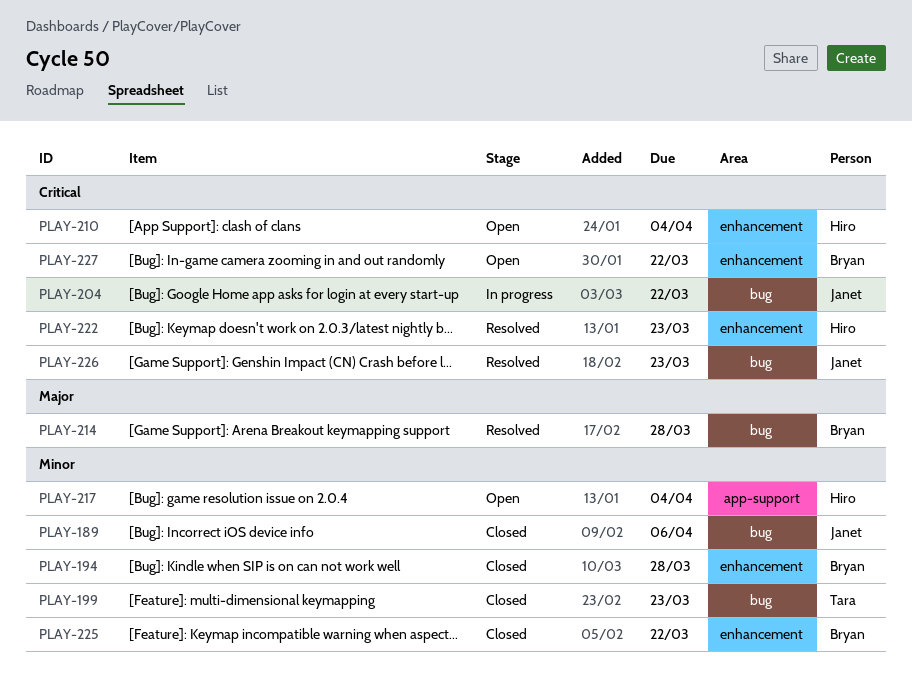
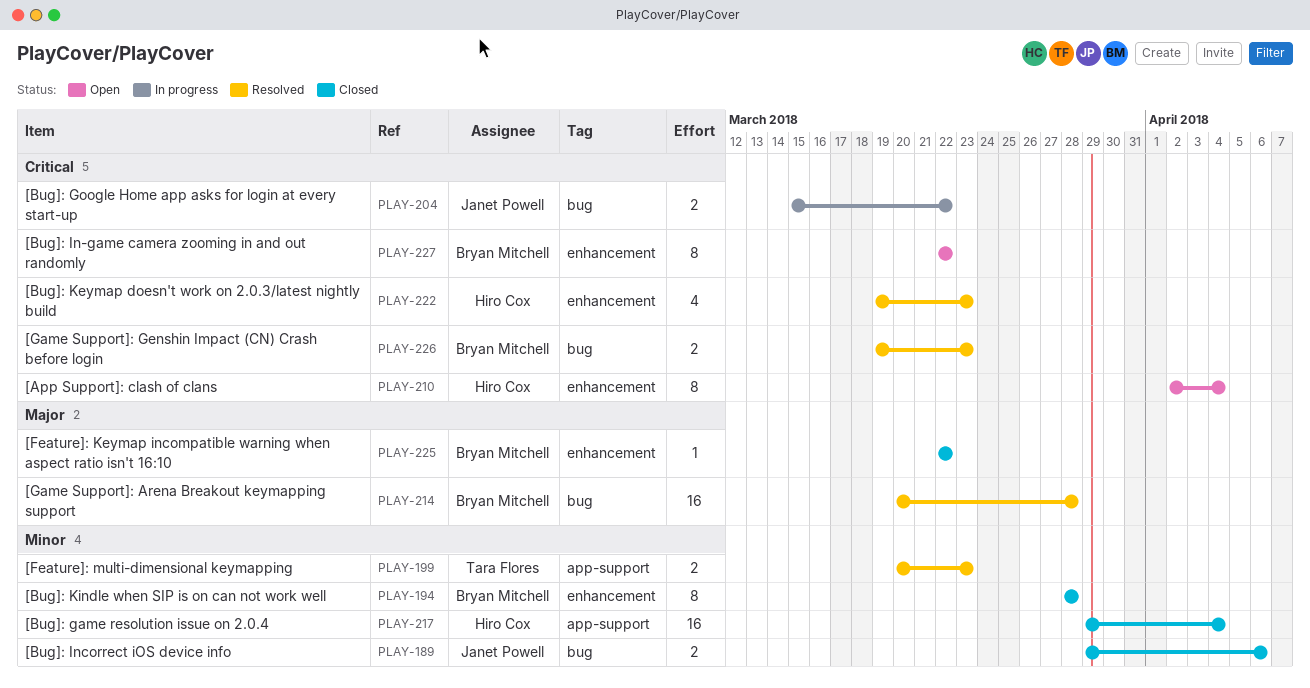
PLAY-199, status: Closed -> Resolved
PLAY-199, label: bug -> app-support
PLAY-217, status: Open -> Closed
PLAY-225, priority: Minor -> Major
PLAY-226, owner: Janet Powell -> Bryan Mitchell

